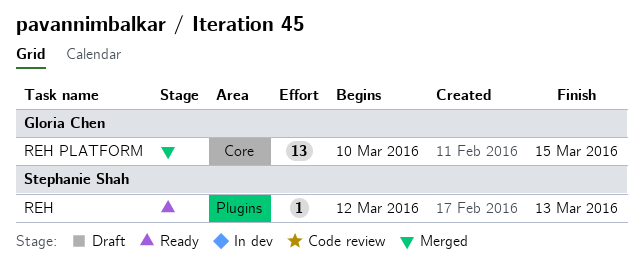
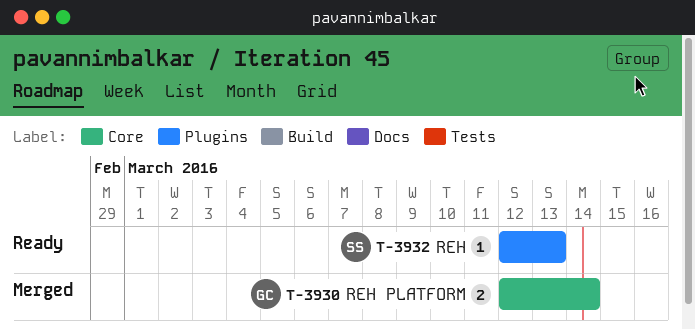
REH PLATFORM, estimate: 13 -> 2
REH PLATFORM, start: Mar 10 -> Mar 12
REH PLATFORM, due: Mar 15 -> Mar 14

